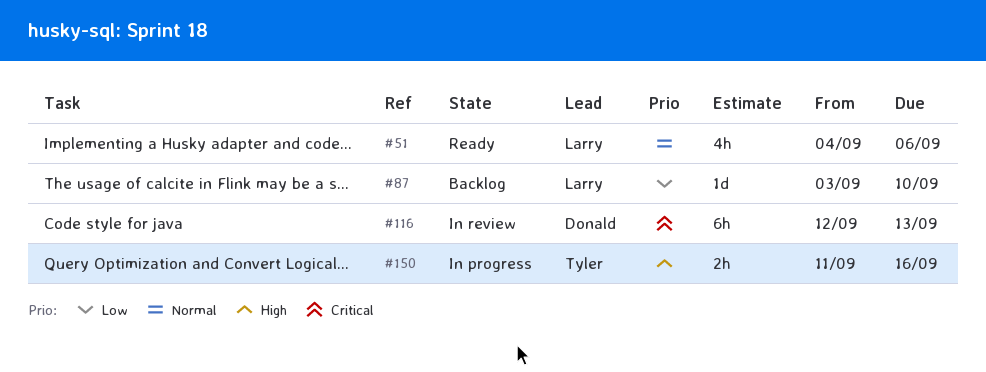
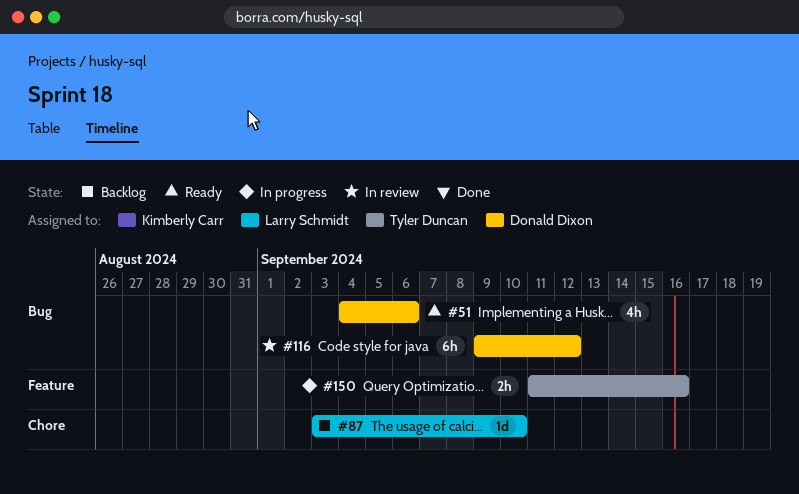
#51, owner: Larry Schmidt -> Donald Dixon
#116, start: Sep 12 -> Sep 9
#116, due: Sep 13 -> Sep 12

